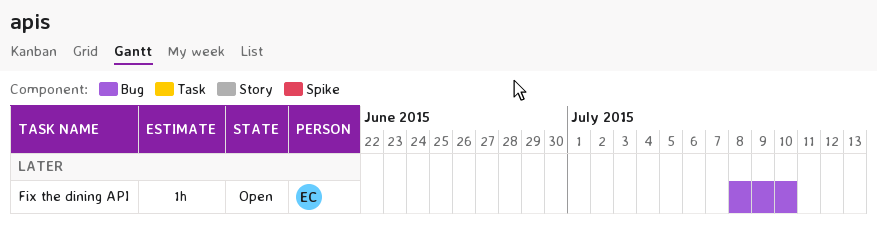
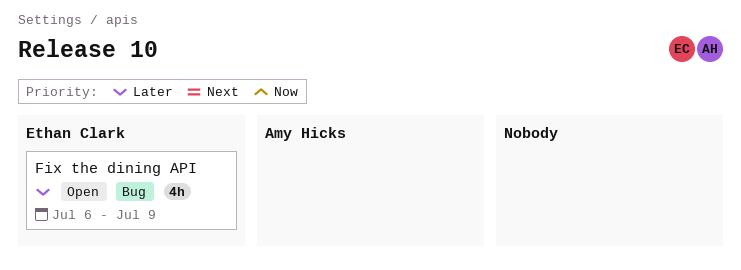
Fix the dining API, estimate: 1h -> 4h
Fix the dining API, start: Jul 8 -> Jul 6
Fix the dining API, due: Jul 10 -> Jul 9

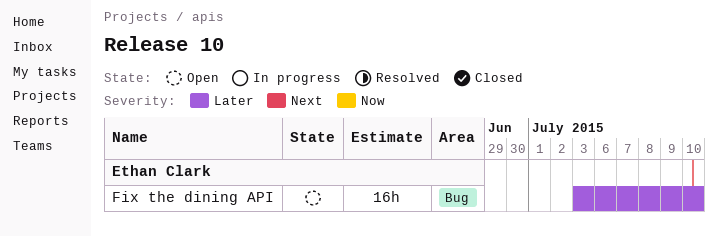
Fix the dining API, estimate: 4h -> 16h
Fix the dining API, start: Jul 6 -> Jul 3
Fix the dining API, due: Jul 9 -> Jul 10

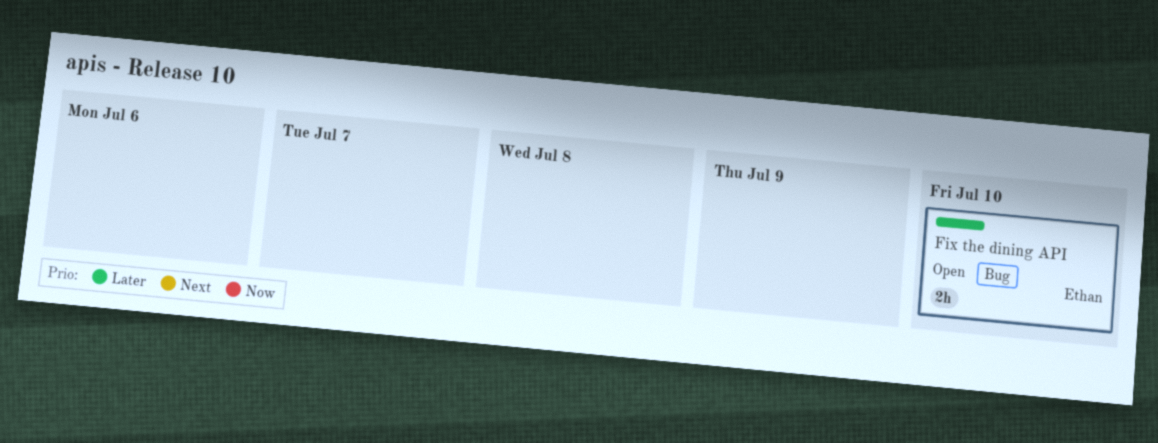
Fix the dining API, estimate: 16h -> 2h

